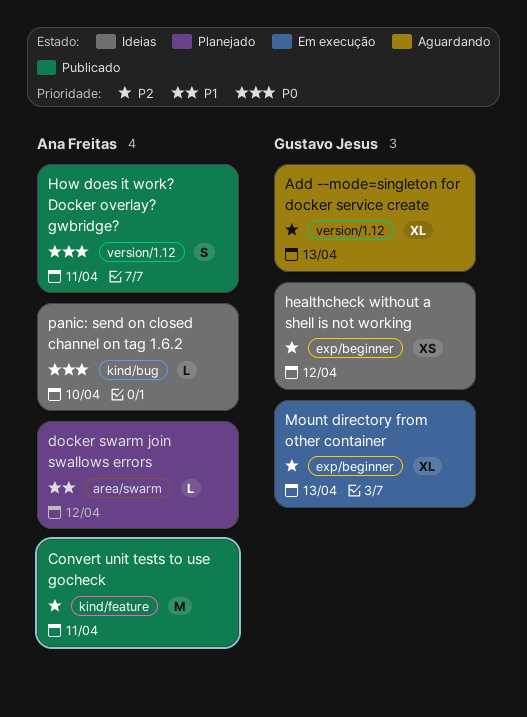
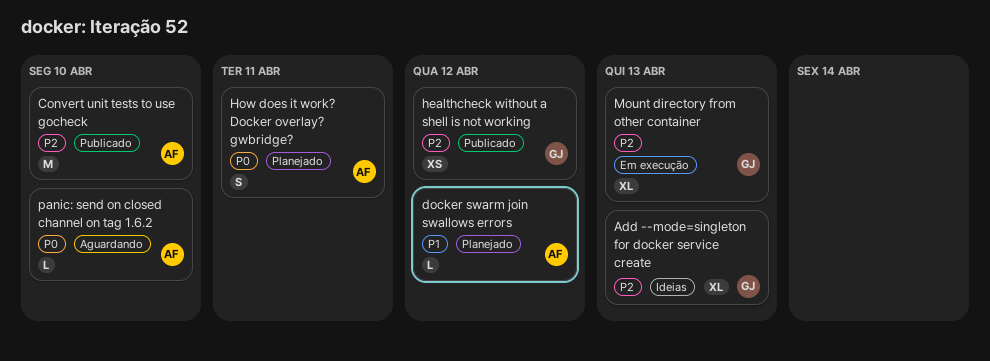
Add --mode=singleton for docker service create, status: Aguardando -> Ideias
Convert unit tests to use gocheck, due: Apr 11 -> Apr 10
healthcheck without a shell is not working, status: Ideias -> Publicado
How does it work? Docker overlay? gwbridge?, status: Publicado -> Planejado
panic: send on closed channel on tag 1.6.2, status: Ideias -> Aguardando

